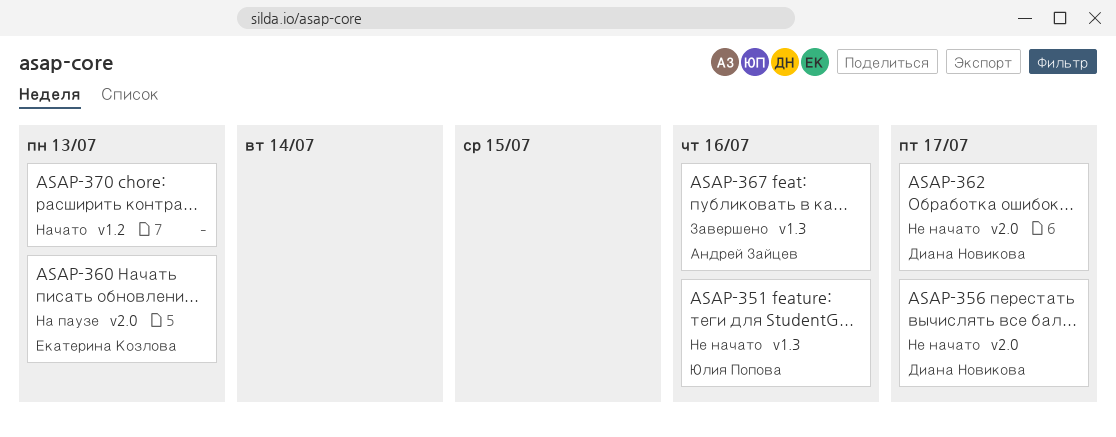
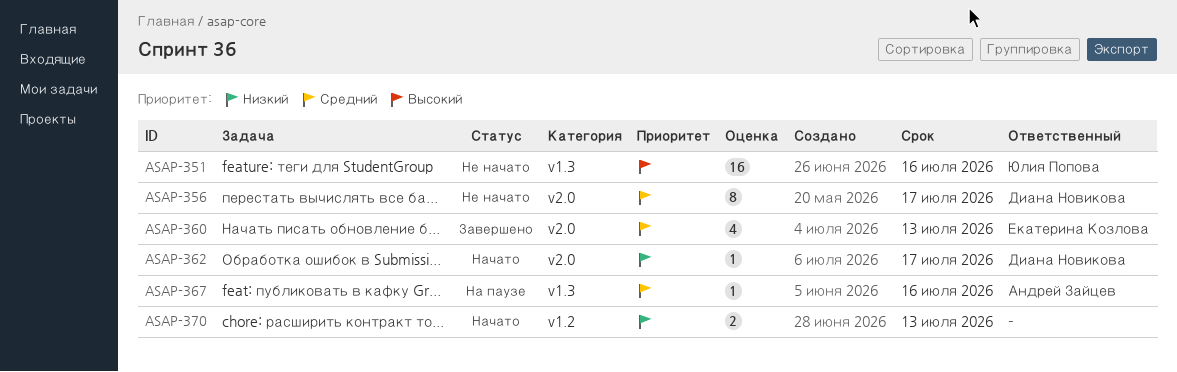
ASAP-360, status: На паузе -> Завершено
ASAP-362, status: Не начато -> Начато
ASAP-367, status: Завершено -> На паузе

